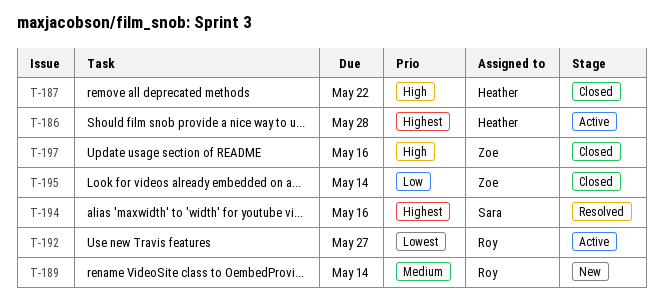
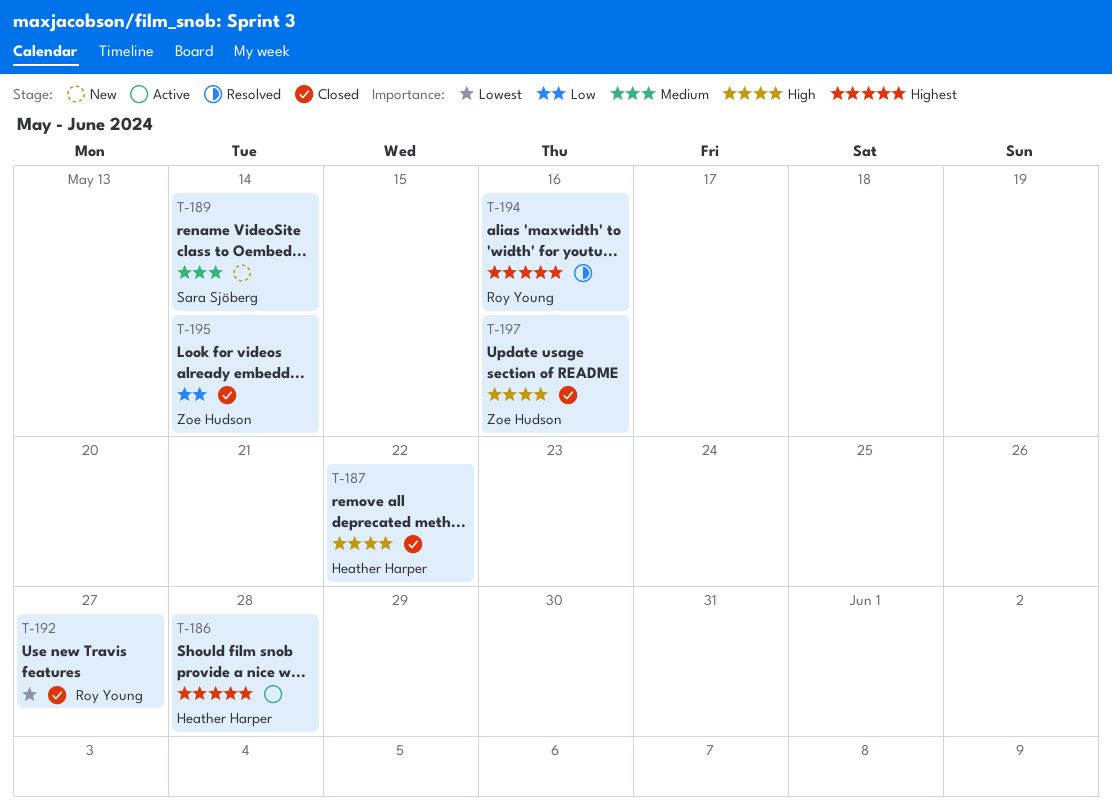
T-189, owner: Roy Young -> Sara Sjöberg
T-192, status: Active -> Closed
T-194, owner: Sara Sjöberg -> Roy Young

